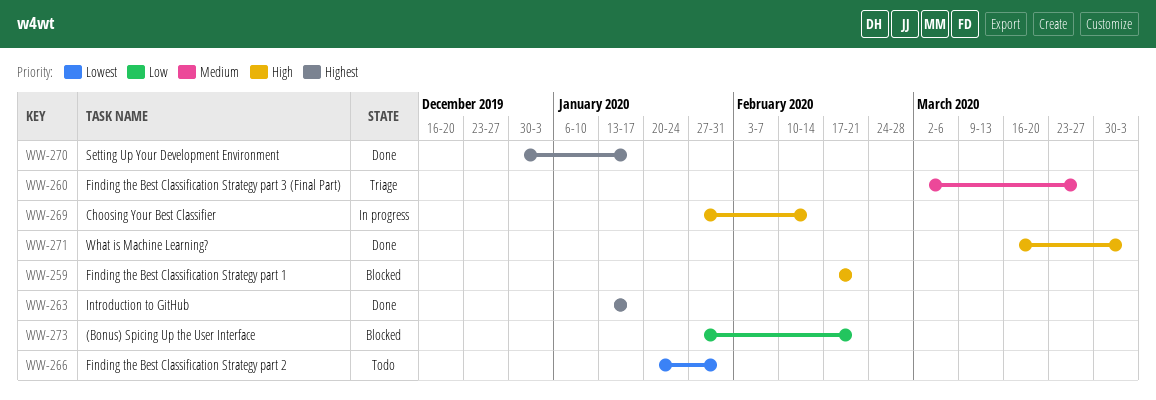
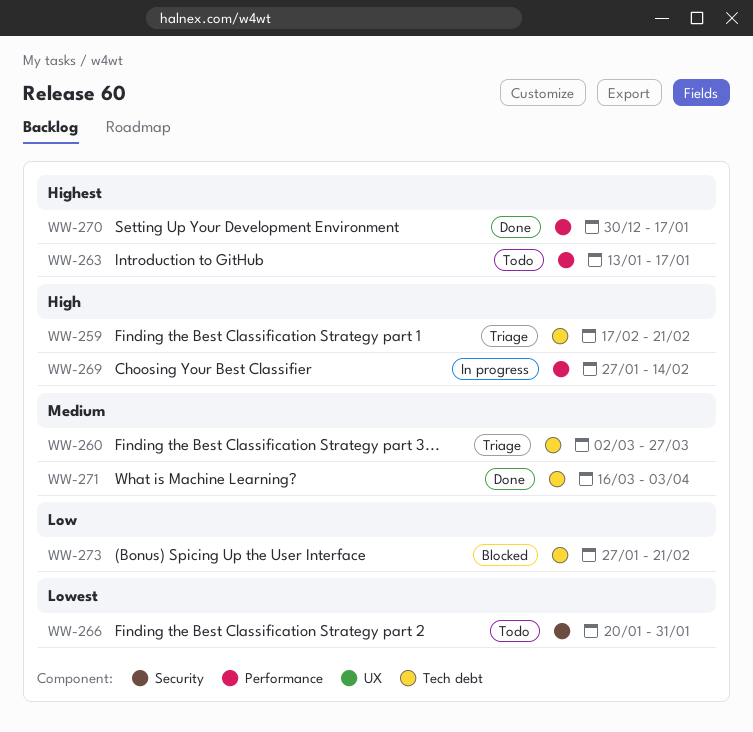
WW-259, status: Blocked -> Triage
WW-263, status: Done -> Todo
WW-271, priority: High -> Medium

